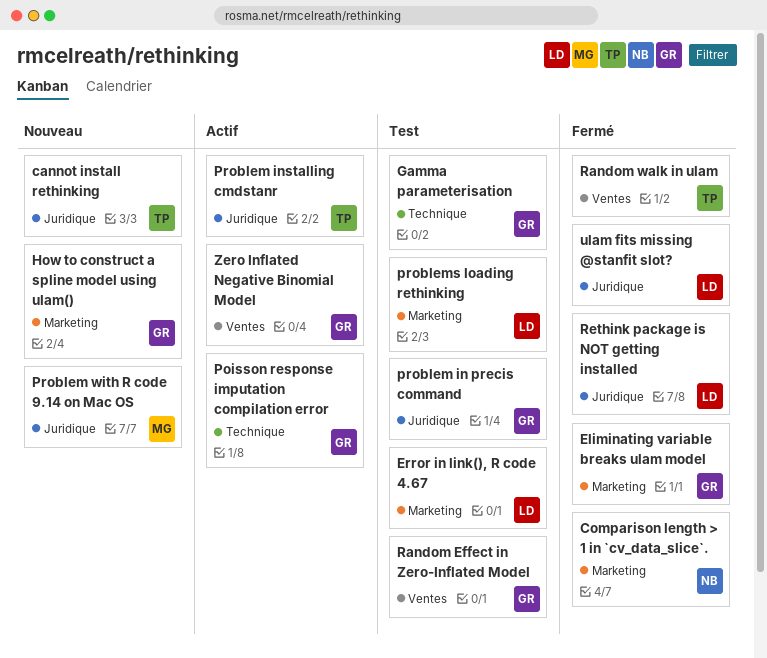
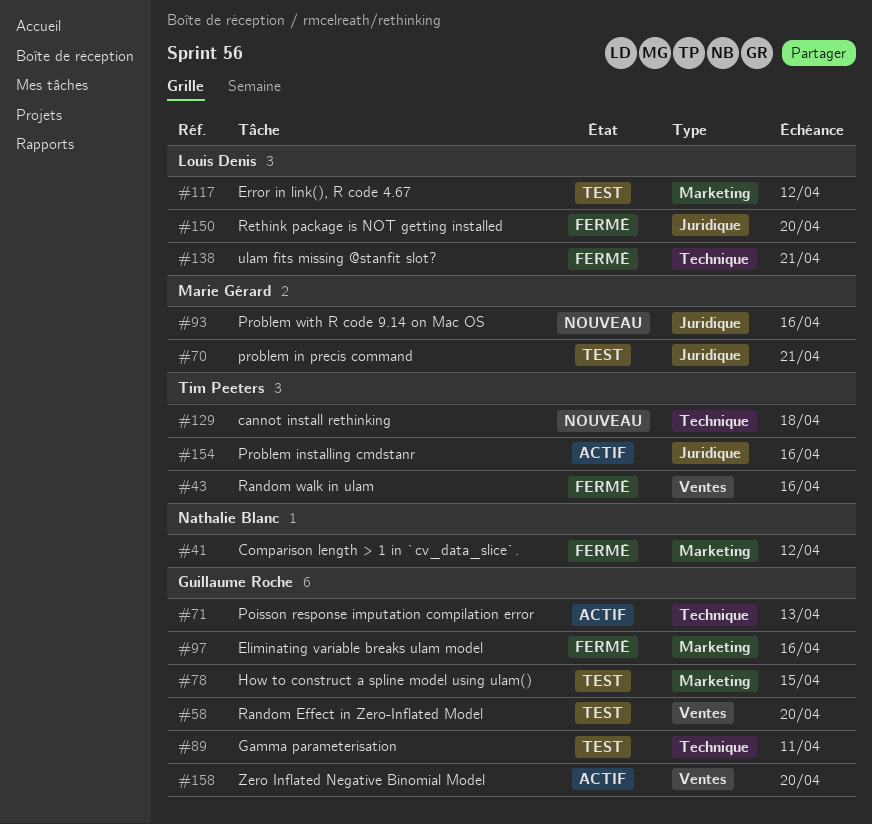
cannot install rethinking, label: Juridique -> Technique
How to construct a spline model using ulam(), status: Nouveau -> Test
problem in precis command, owner: Guillaume Roche -> Marie Gérard
problems loading rethinking: present -> none
ulam fits missing @stanfit slot?, label: Juridique -> Technique

